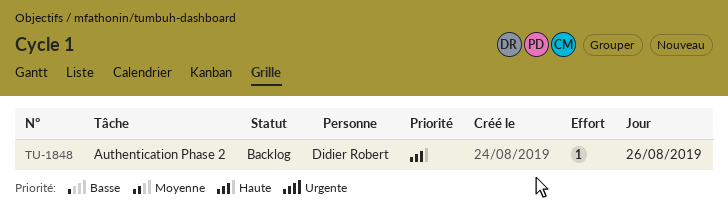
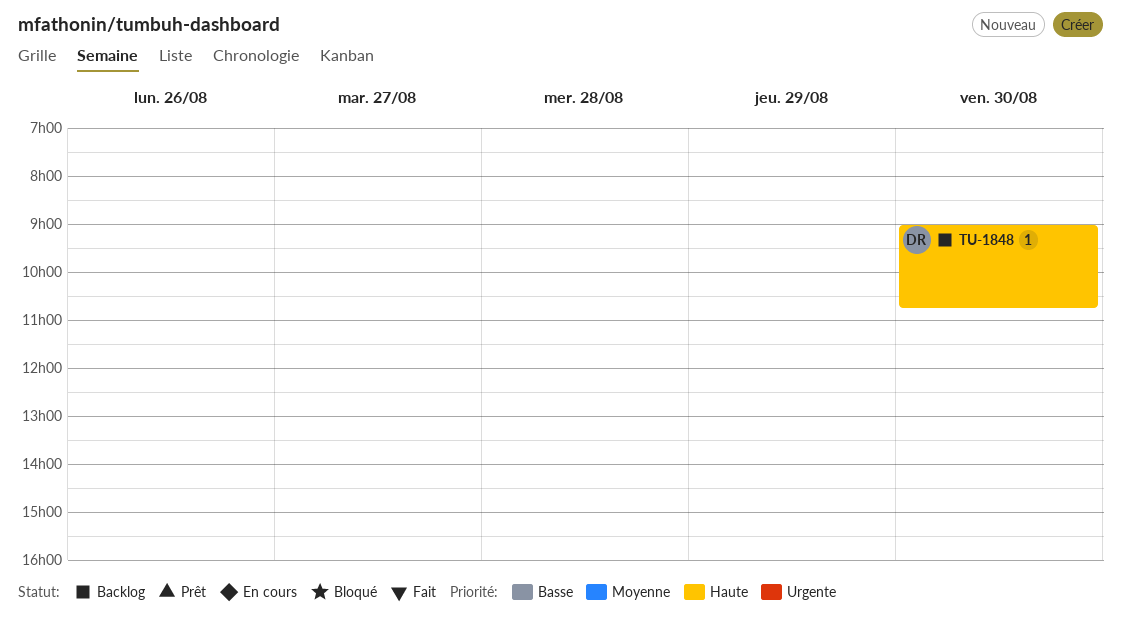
TU-1848, day: Aug 26 -> Aug 30

